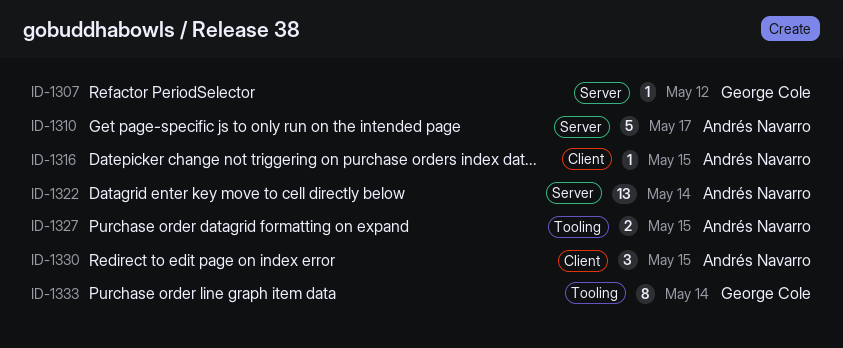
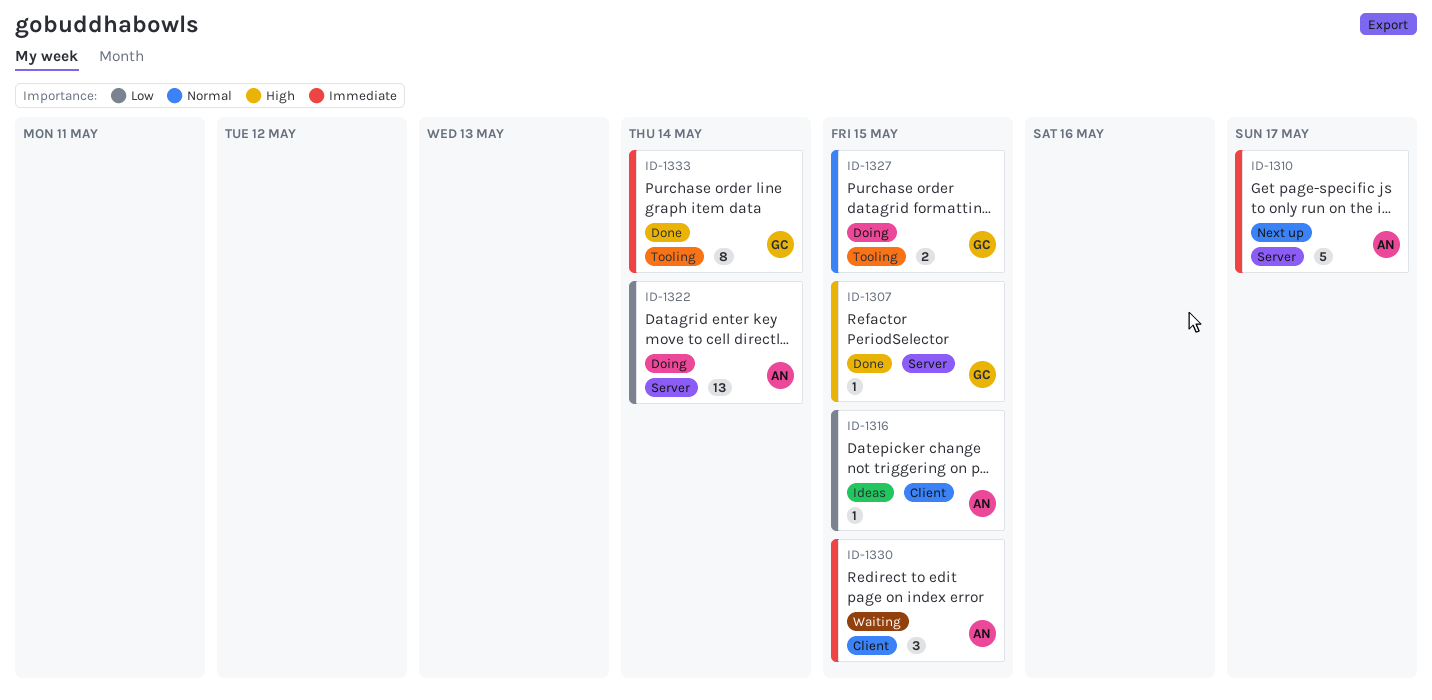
ID-1307, due: May 12 -> May 15
ID-1327, owner: Andrés Navarro -> George Cole

